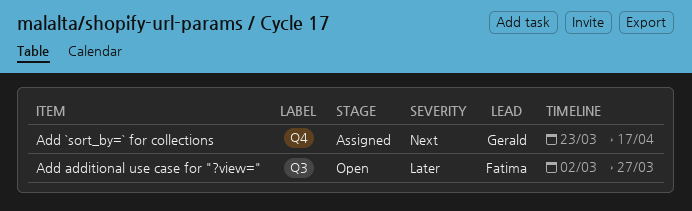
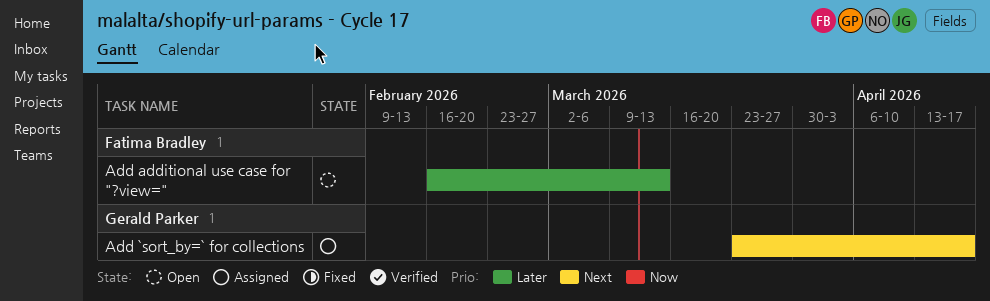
Add additional use case for "?view=", start: Mar 2 -> Feb 16
Add additional use case for "?view=", due: Mar 27 -> Mar 13

